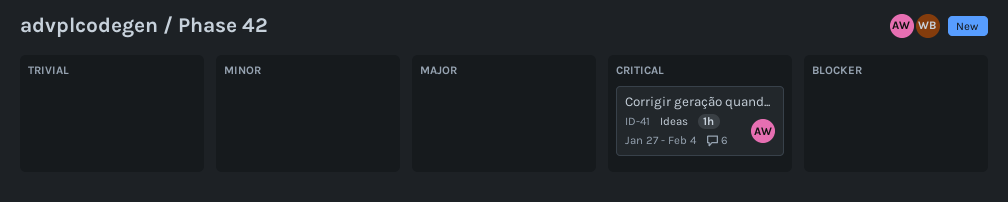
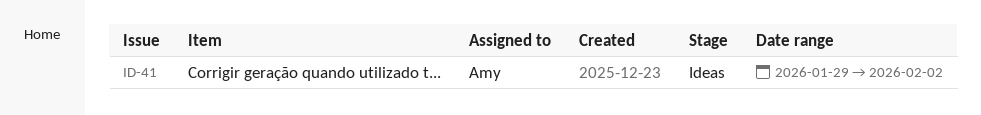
ID-41, start: Jan 27 -> Jan 29
ID-41, due: Feb 4 -> Feb 2

